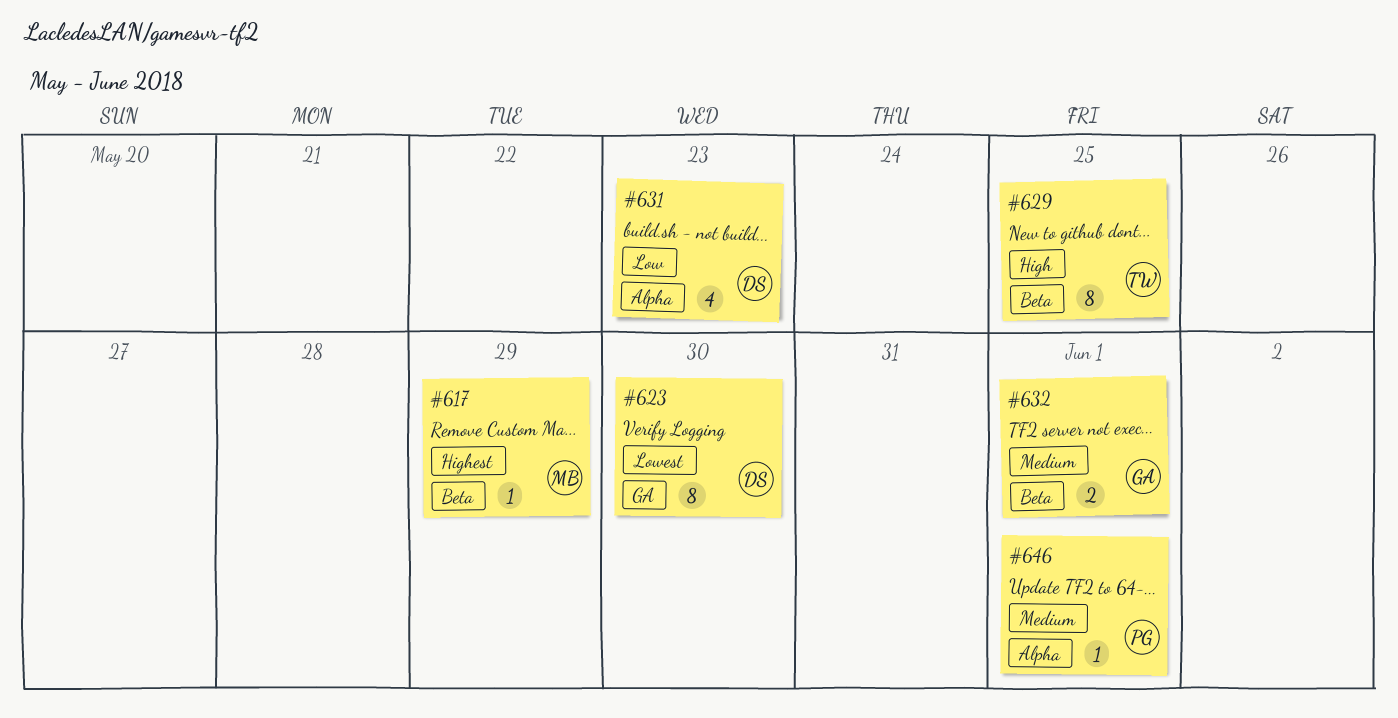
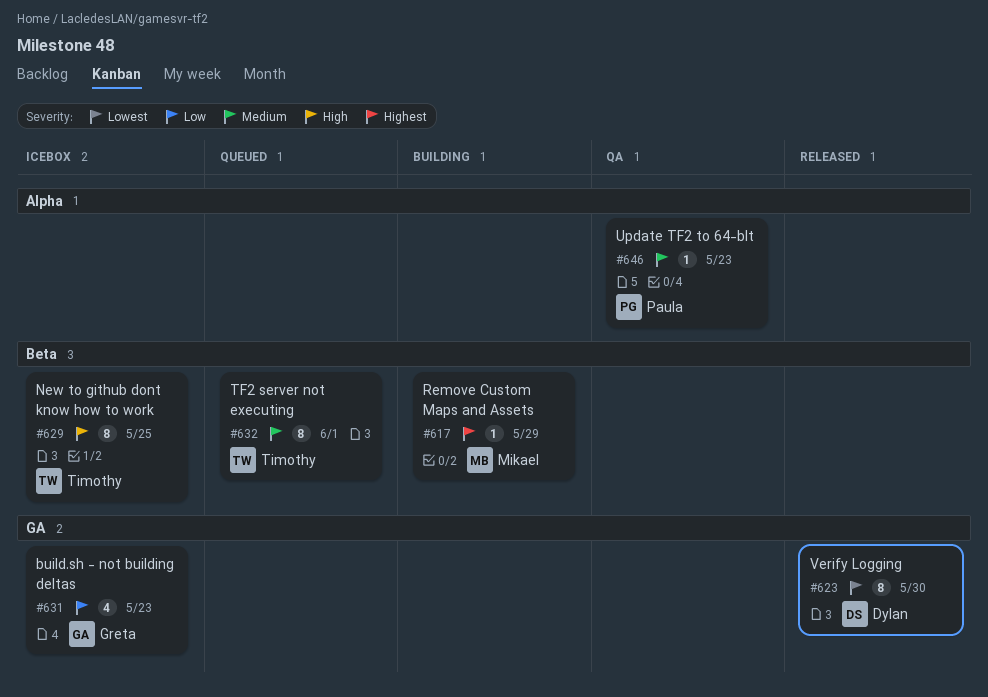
#631, owner: Dylan -> Greta
#631, label: Alpha -> GA
#632, owner: Greta -> Timothy
#632, estimate: 2 -> 8
#646, due: Jun 1 -> May 23

